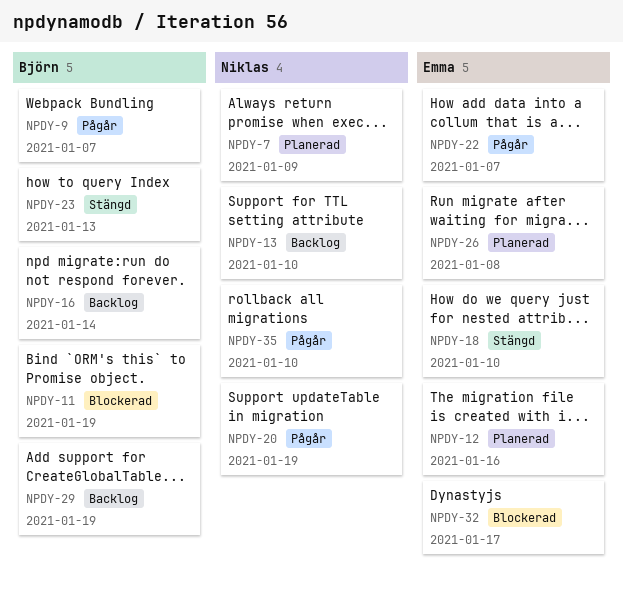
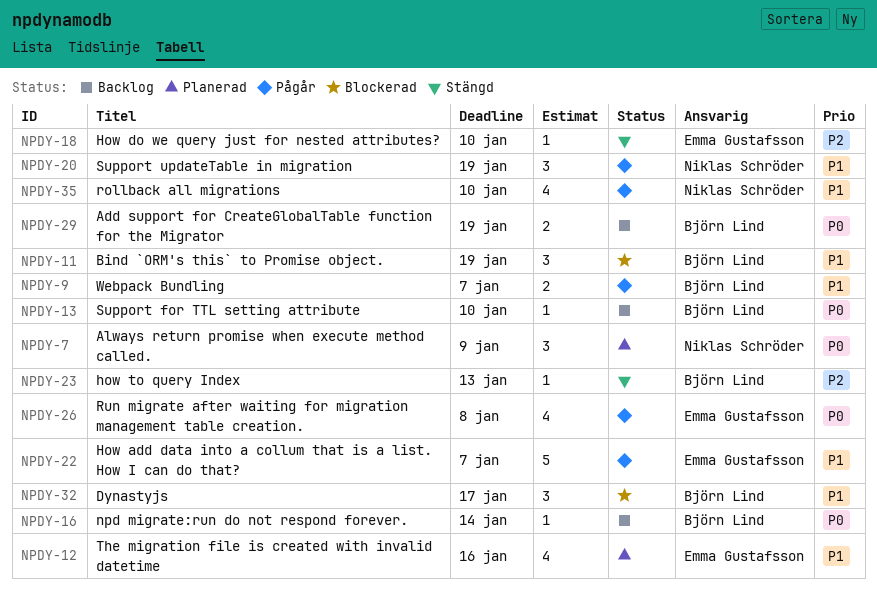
NPDY-13, owner: Niklas Schröder -> Björn Lind
NPDY-26, status: Planerad -> Pågår
NPDY-32, owner: Emma Gustafsson -> Björn Lind

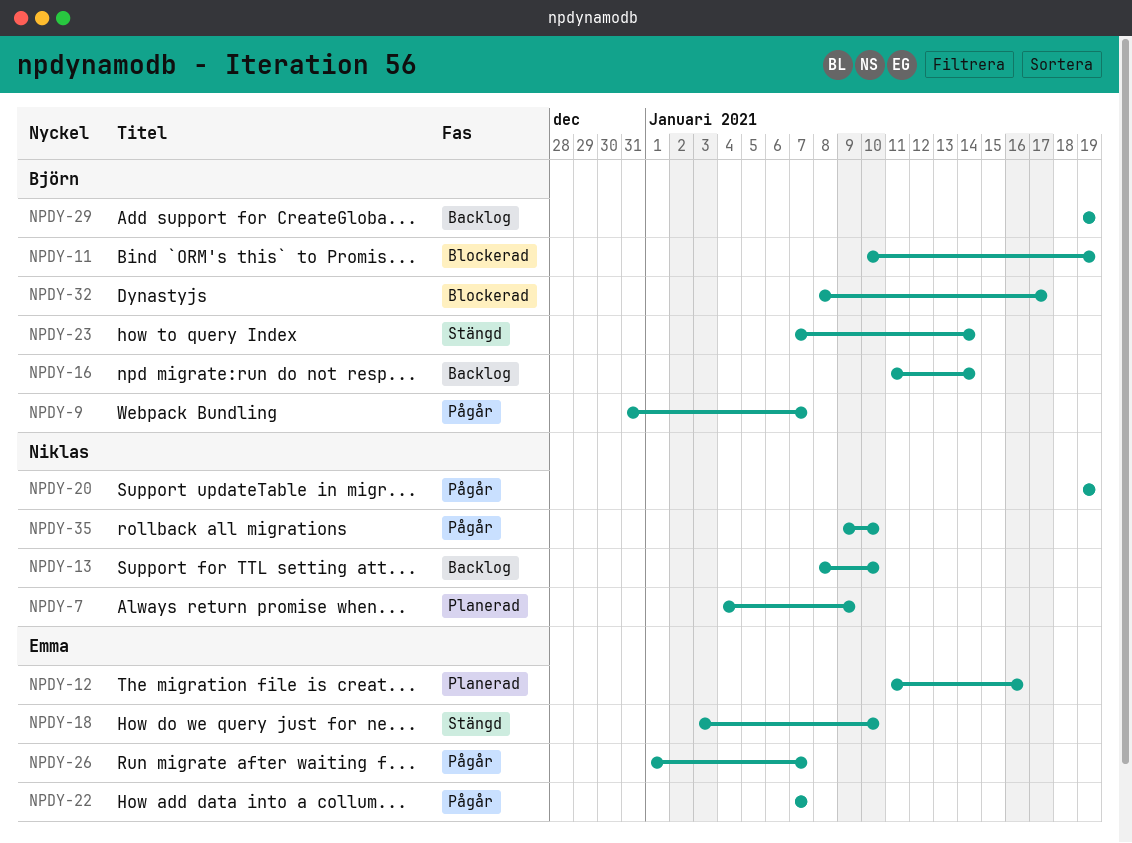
NPDY-13, owner: Björn Lind -> Niklas Schröder
NPDY-23, due: Jan 13 -> Jan 14
NPDY-26, due: Jan 8 -> Jan 7

